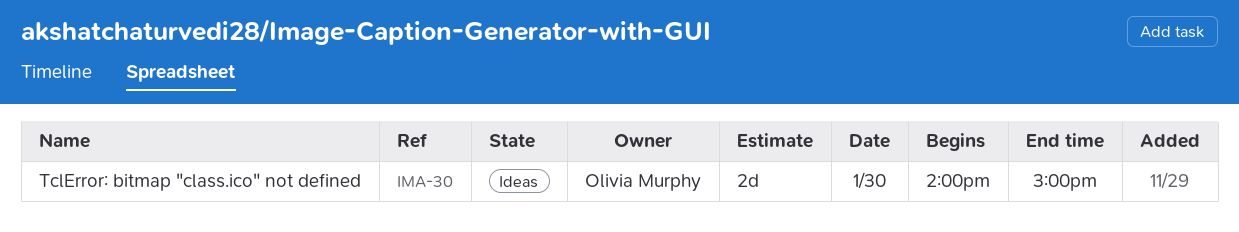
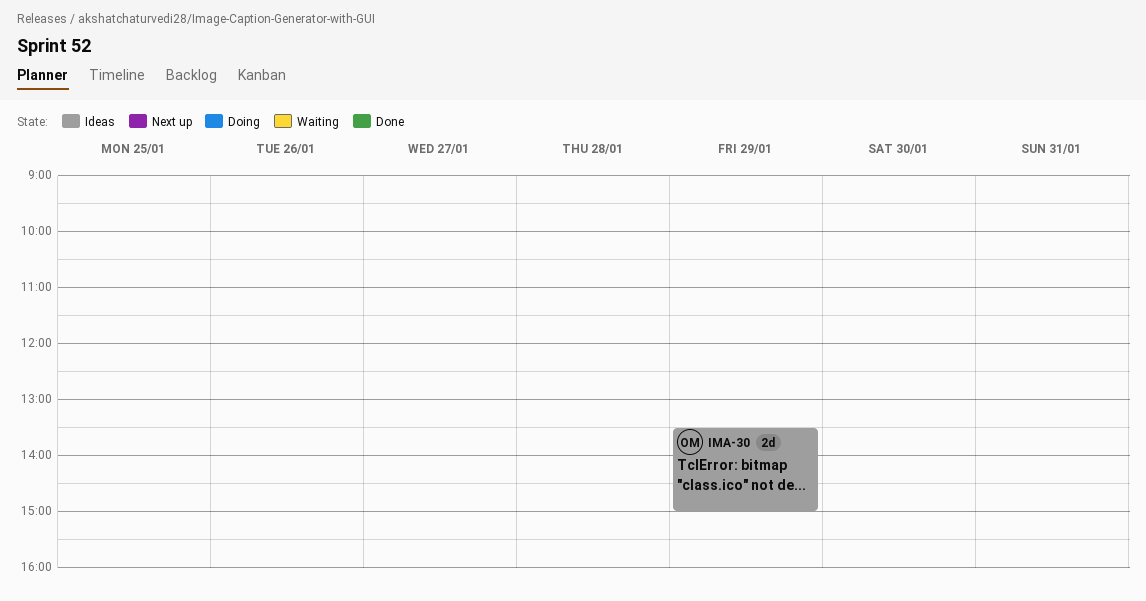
IMA-30, day: Jan 30 -> Jan 29
IMA-30, begins: 14:00 -> 13:30

